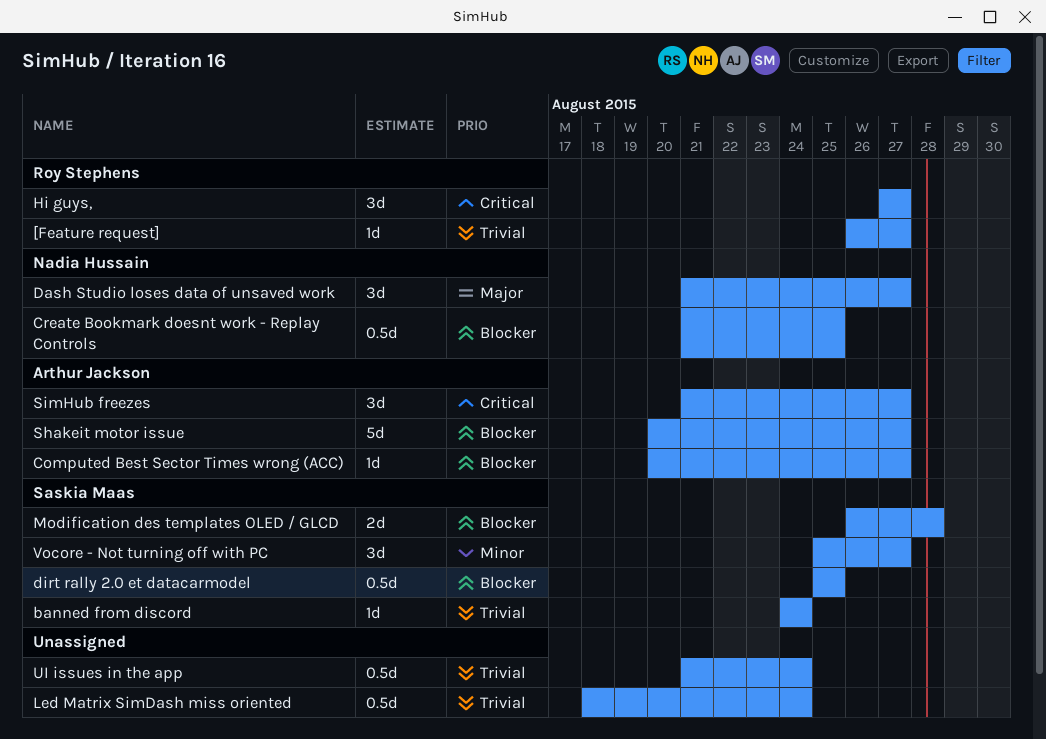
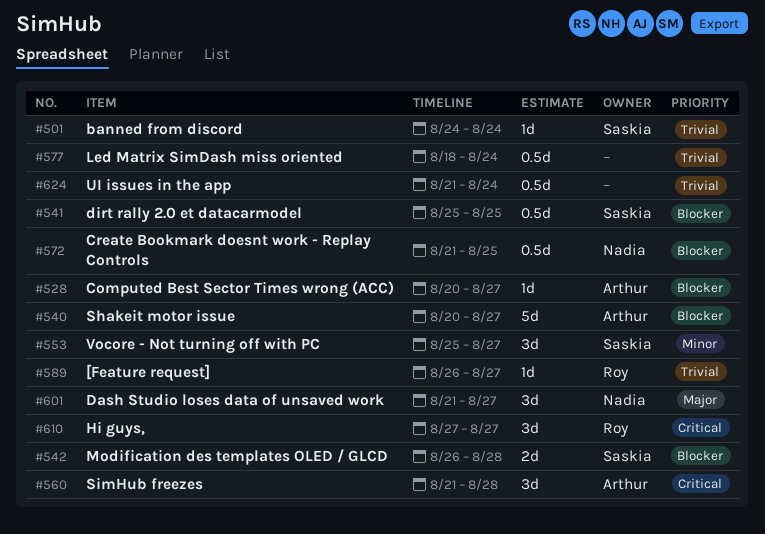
SimHub freezes, due: Aug 27 -> Aug 28

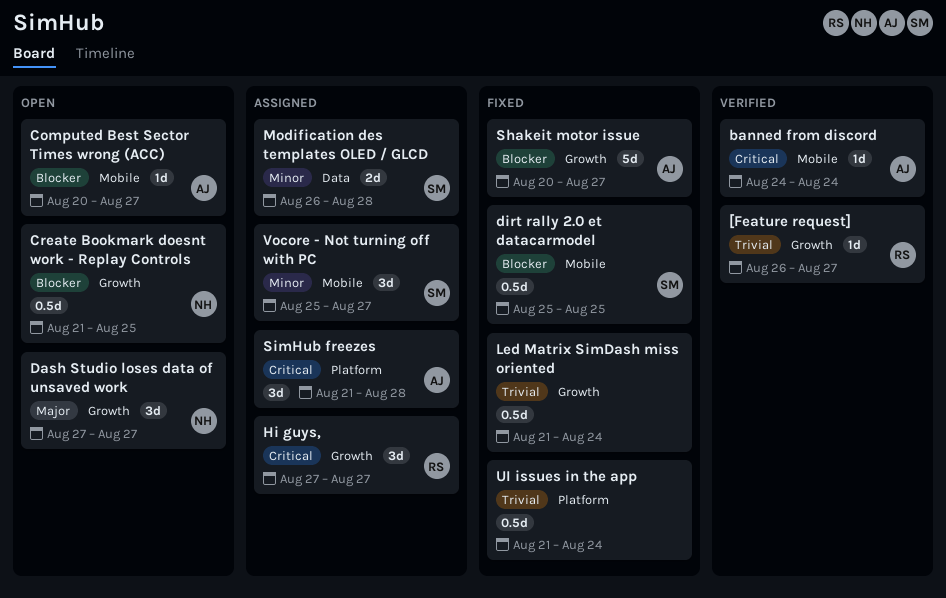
banned from discord, owner: Saskia -> Arthur
banned from discord, priority: Trivial -> Critical
Dash Studio loses data of unsaved work, start: Aug 21 -> Aug 27
Led Matrix SimDash miss oriented, start: Aug 18 -> Aug 21
Modification des templates OLED / GLCD, priority: Blocker -> Minor

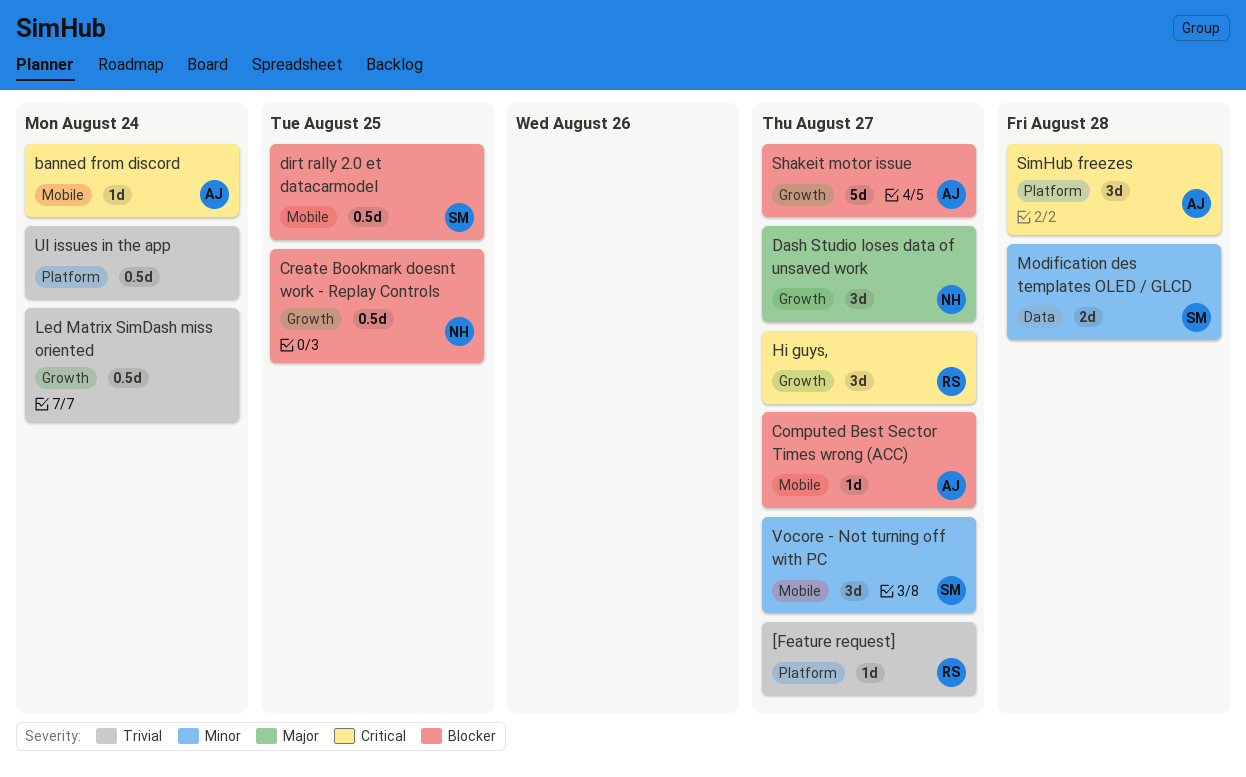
[Feature request], label: Growth -> Platform

